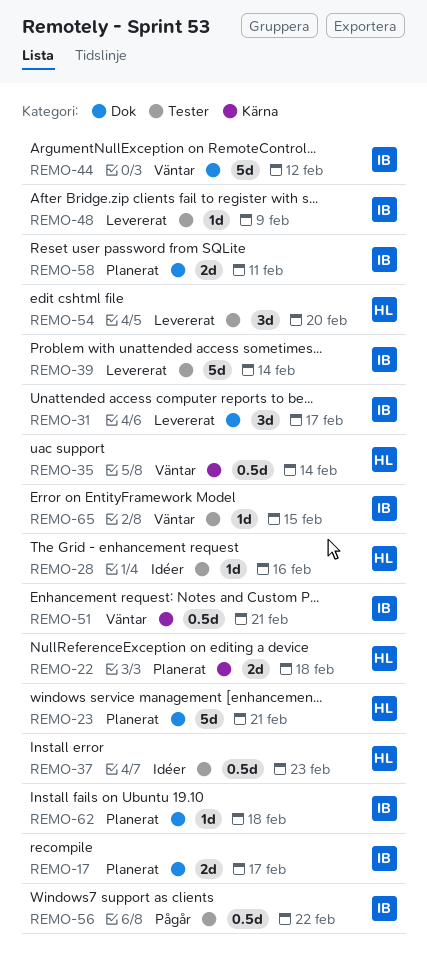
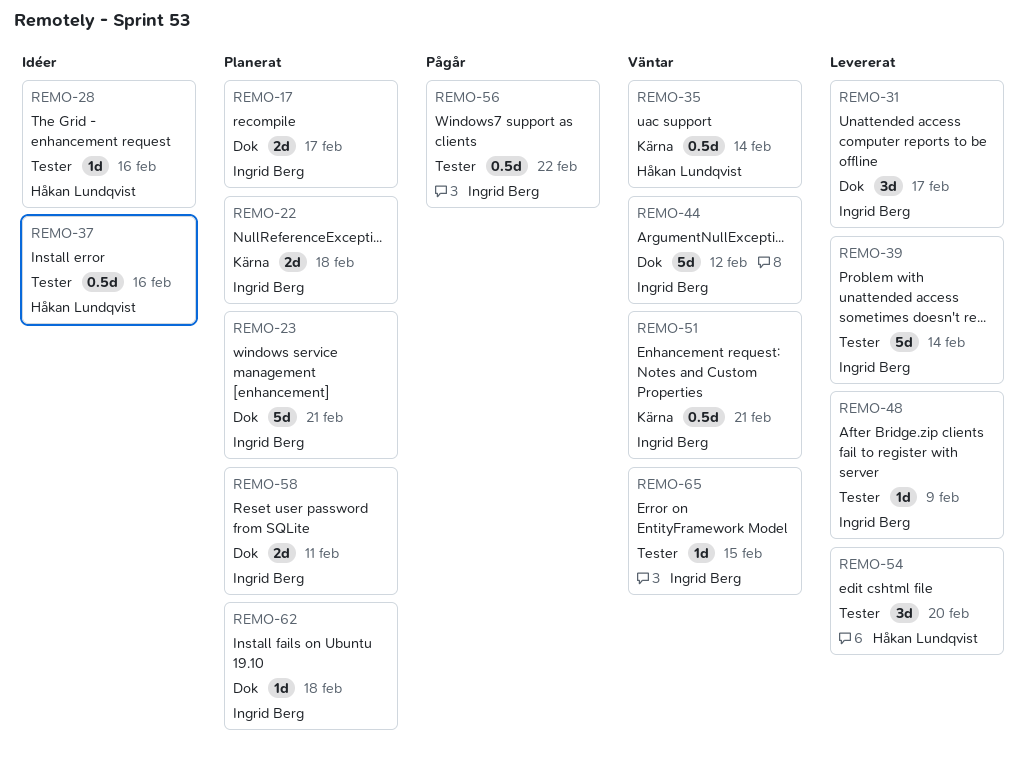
REMO-22, owner: Håkan Lundqvist -> Ingrid Berg
REMO-23, owner: Håkan Lundqvist -> Ingrid Berg
REMO-37, due: Feb 23 -> Feb 16

